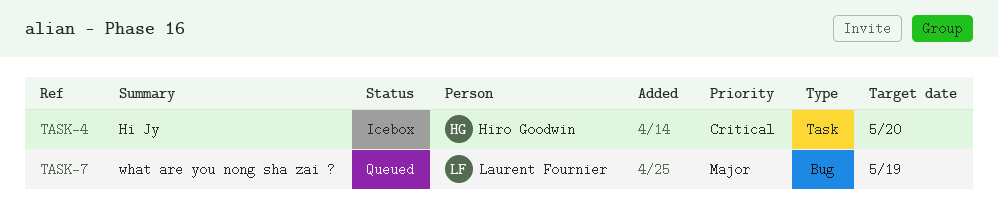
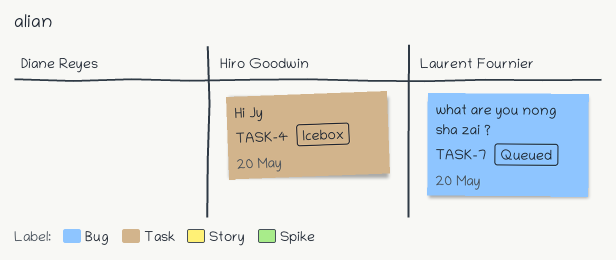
TASK-7, due: May 19 -> May 20

